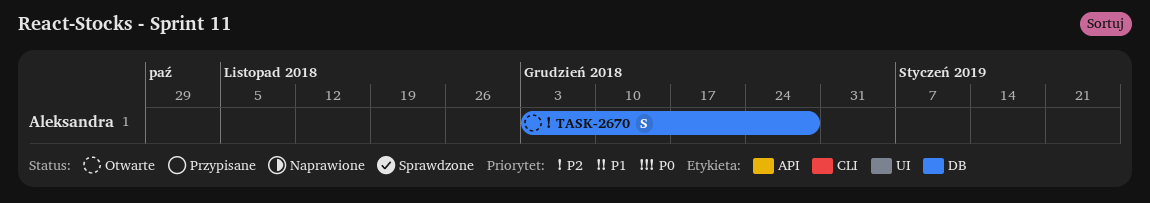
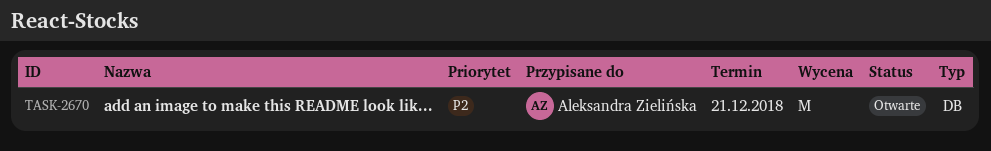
TASK-2670, estimate: S -> M
TASK-2670, due: Dec 28 -> Dec 21

